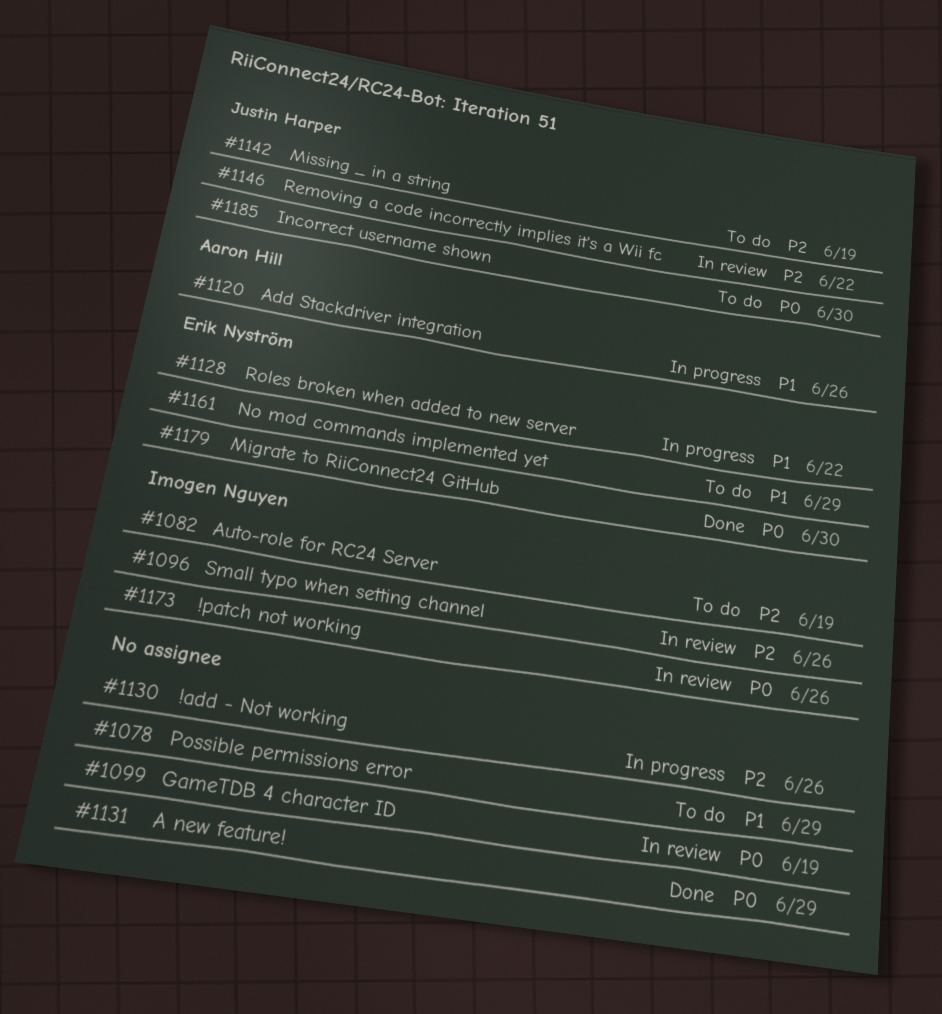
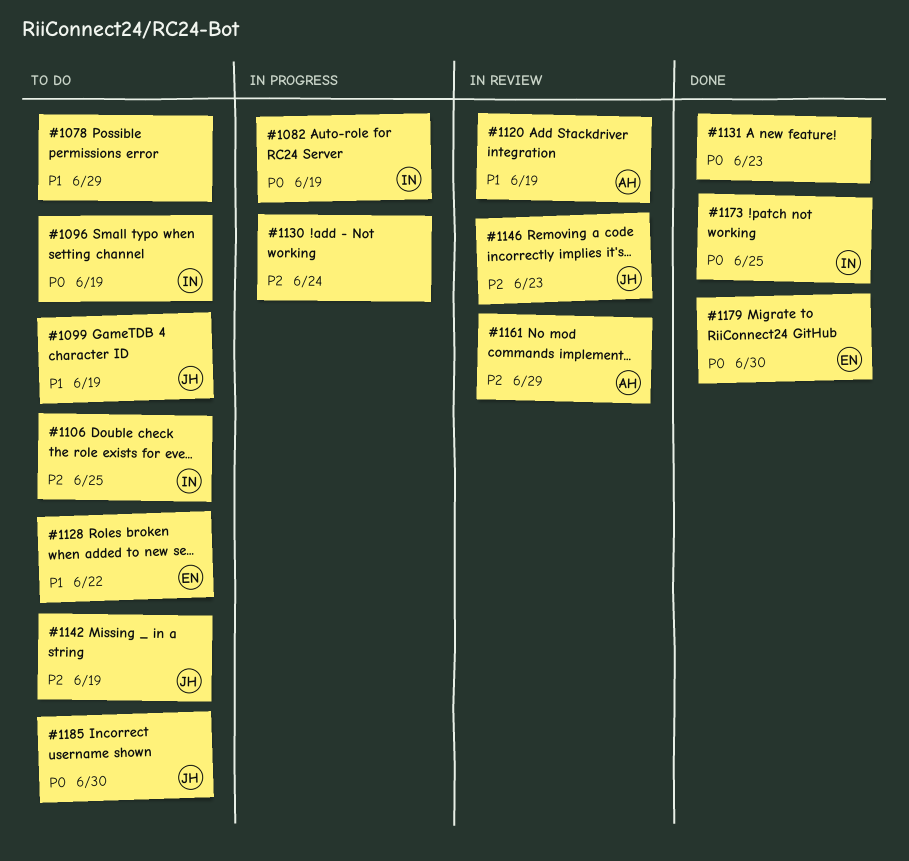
#1082, status: To do -> In progress
#1082, priority: P2 -> P0
#1096, status: In review -> To do
#1096, priority: P2 -> P0
#1096, due: Jun 26 -> Jun 19
#1099, status: In review -> To do
#1099, owner: none -> Justin Harper
#1099, priority: P0 -> P1
#1106: none -> present
#1120, status: In progress -> In review
#1120, due: Jun 26 -> Jun 19
#1128, status: In progress -> To do
#1130, due: Jun 26 -> Jun 24
#1131, due: Jun 29 -> Jun 23
#1146, due: Jun 22 -> Jun 23
#1161, status: To do -> In review
#1161, owner: Erik Nyström -> Aaron Hill
#1161, priority: P1 -> P2
#1173, status: In review -> Done
#1173, due: Jun 26 -> Jun 25

